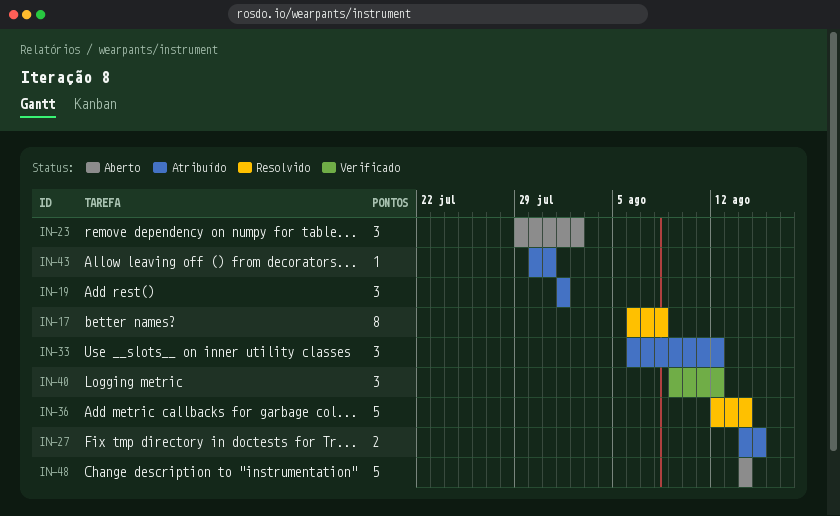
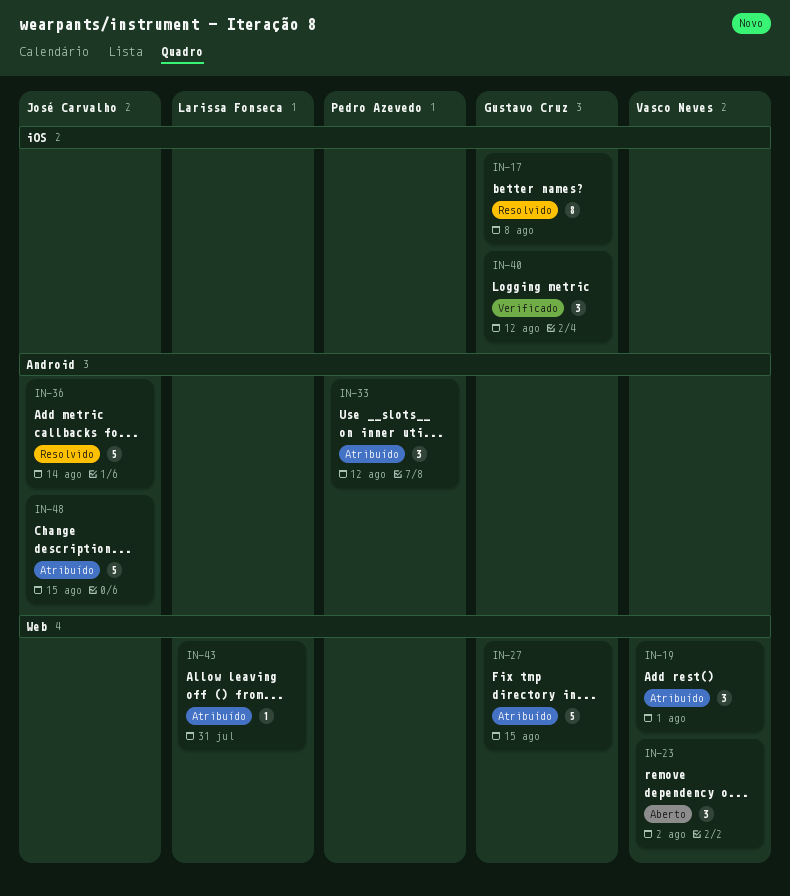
IN-27, estimate: 2 -> 5
IN-48, status: Aberto -> Atribuído
IN-48, due: Aug 14 -> Aug 15

